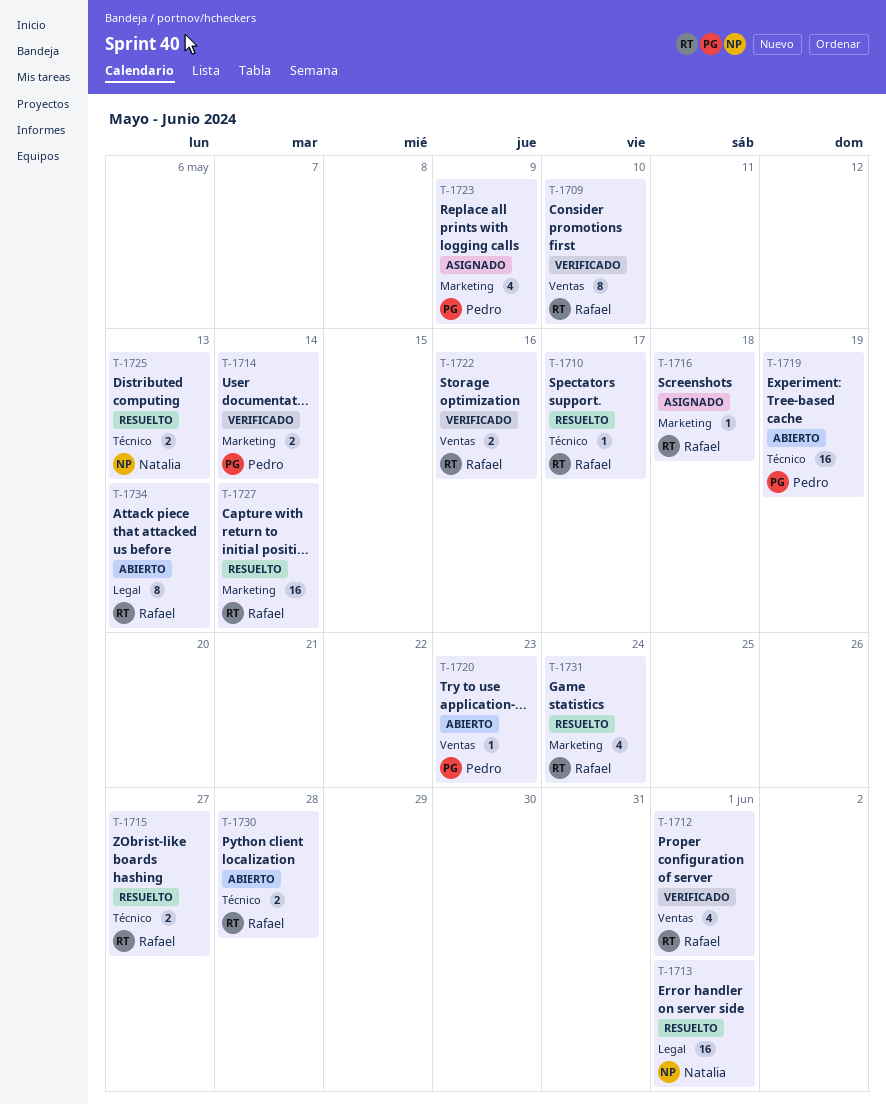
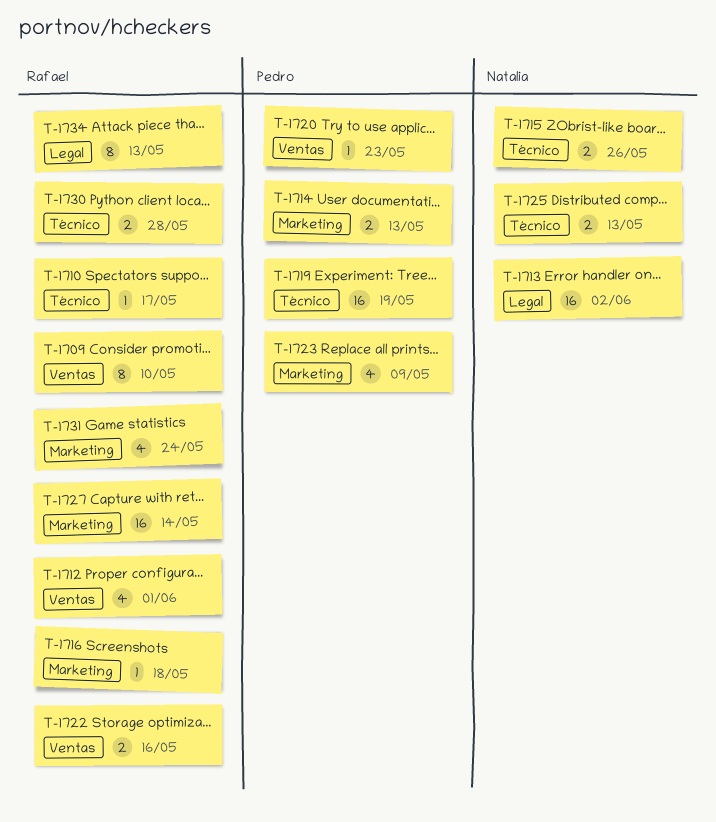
T-1713, due: Jun 1 -> Jun 2
T-1714, due: May 14 -> May 13
T-1715, owner: Rafael -> Natalia
T-1715, due: May 27 -> May 26

